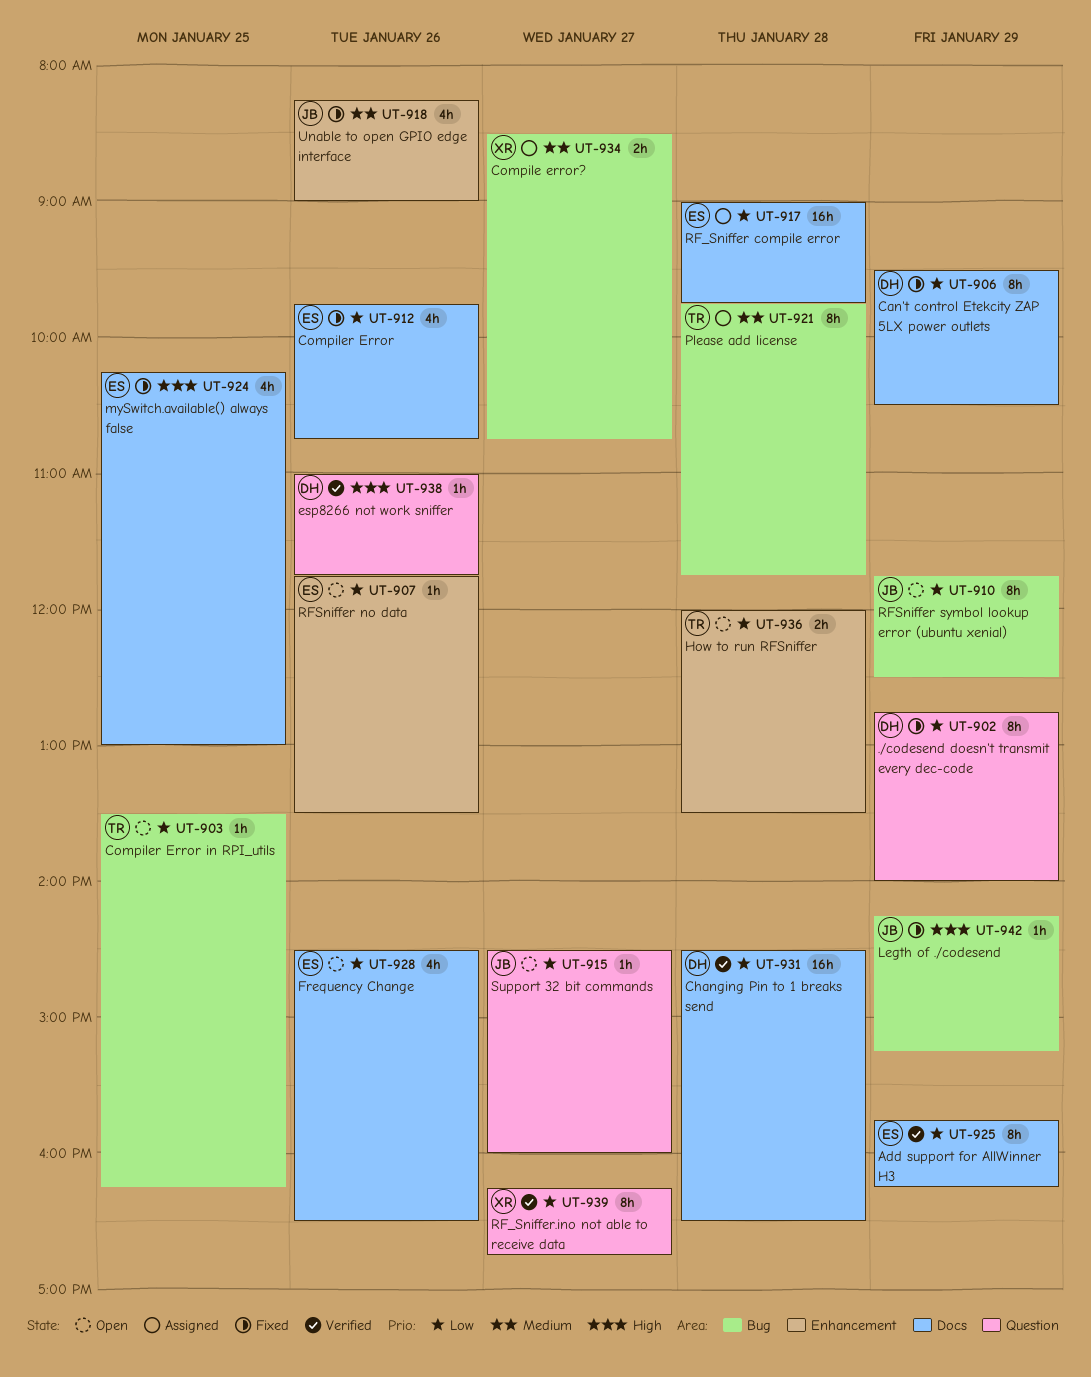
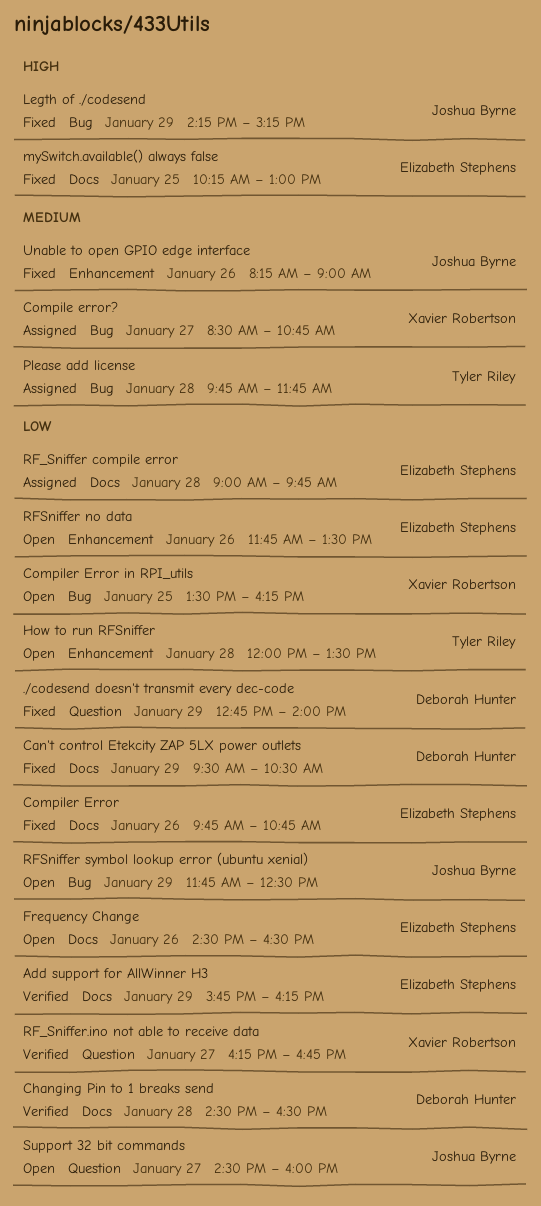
Compiler Error in RPI_utils, owner: Tyler Riley -> Xavier Robertson
esp8266 not work sniffer: present -> none

